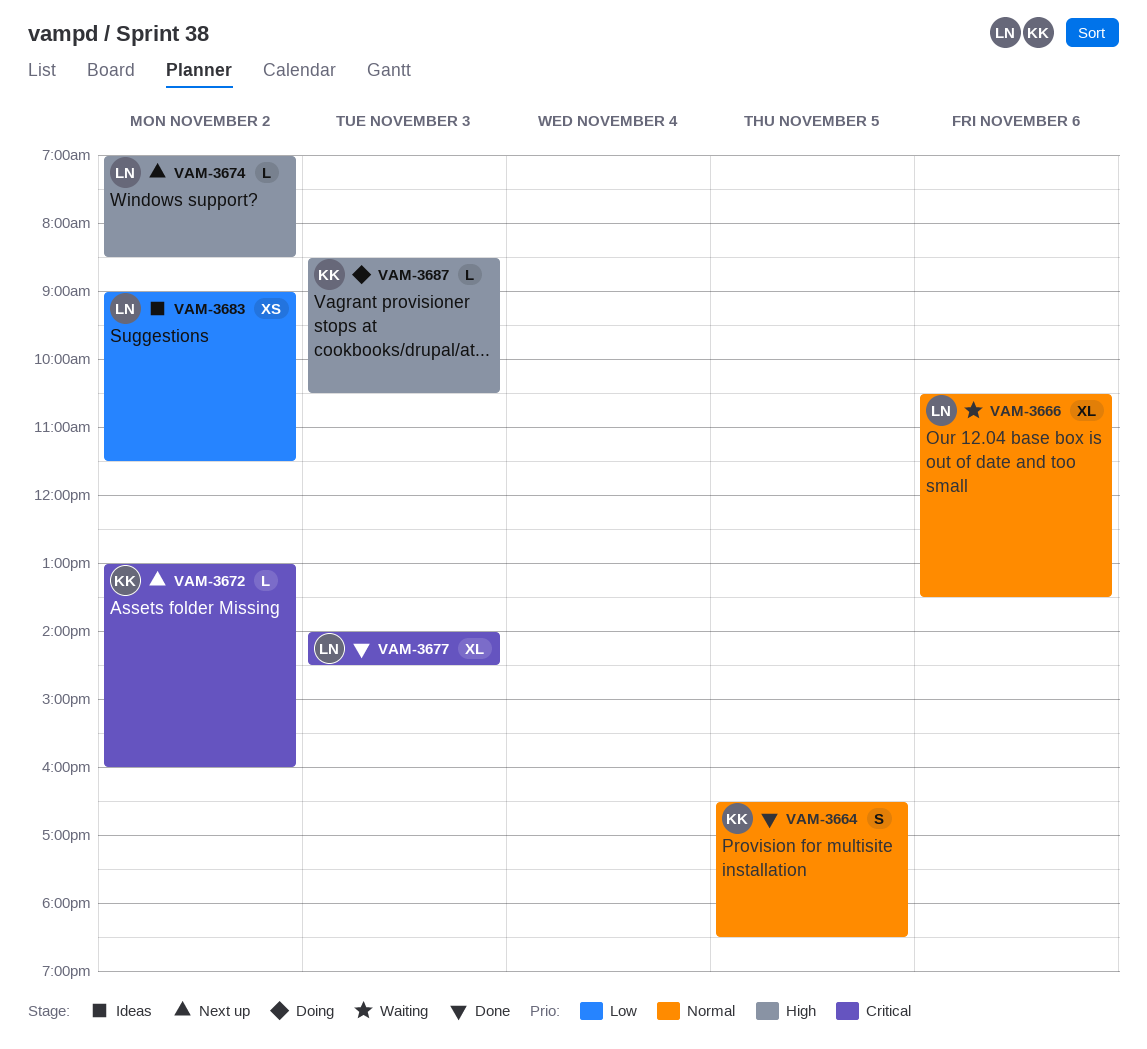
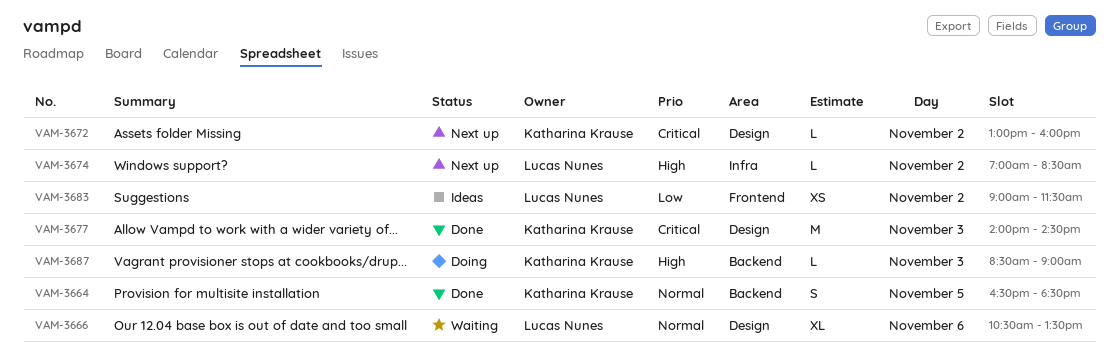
VAM-3677, owner: Lucas Nunes -> Katharina Krause
VAM-3677, estimate: XL -> M
VAM-3687, ends: 10:30 -> 09:00

